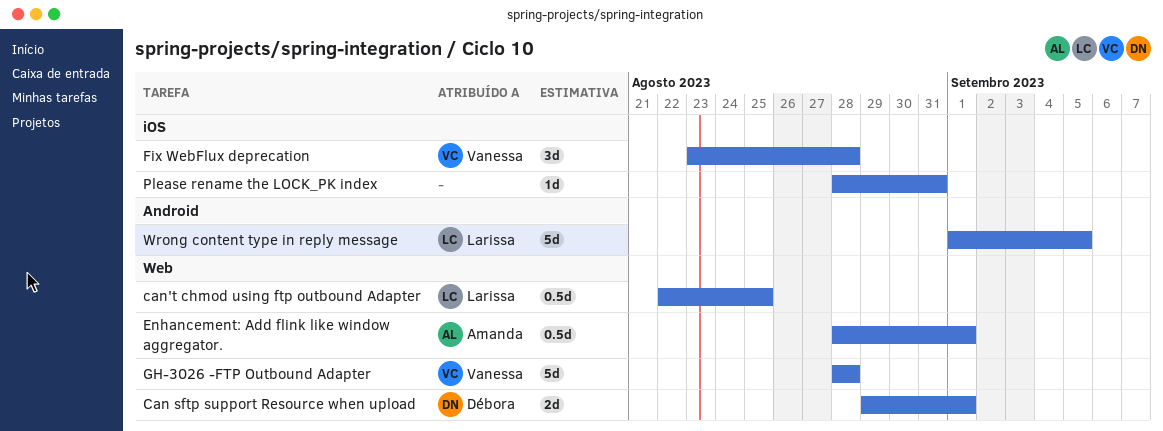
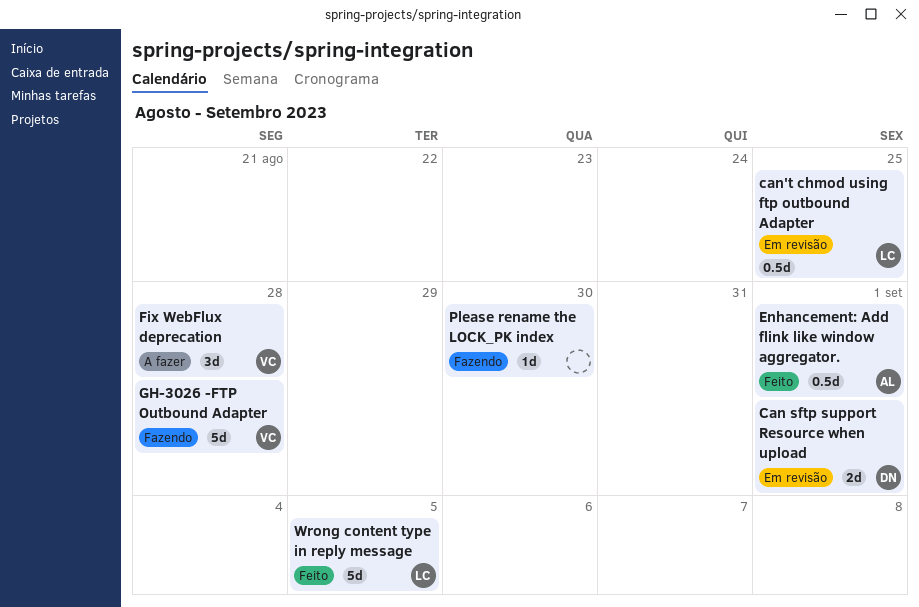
Please rename the LOCK_PK index, due: Aug 31 -> Aug 30

